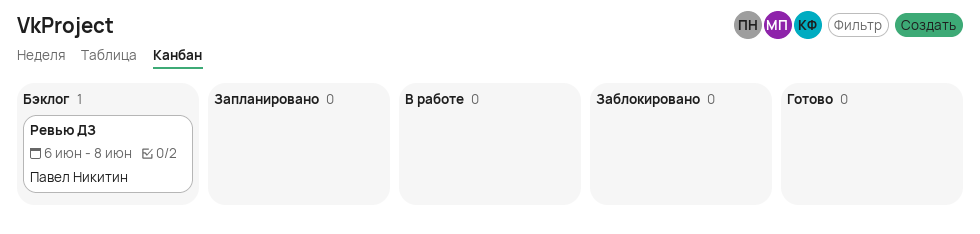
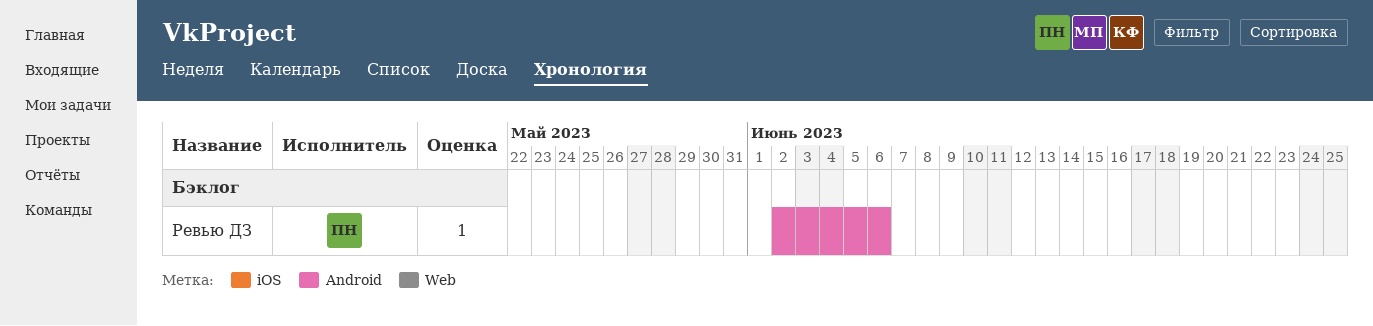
Ревью ДЗ, start: Jun 6 -> Jun 2
Ревью ДЗ, due: Jun 8 -> Jun 6

